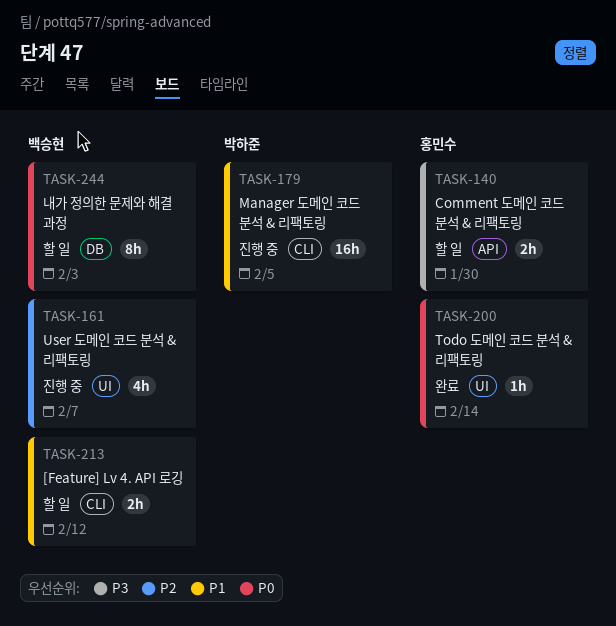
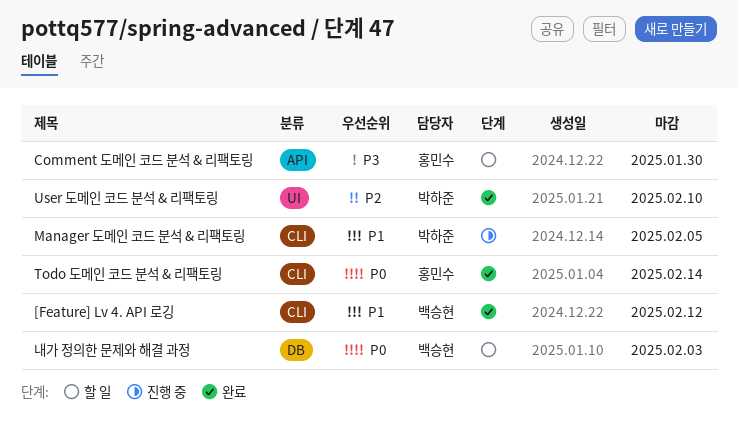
[Feature] Lv 4. API 로깅, status: 할 일 -> 완료
Todo 도메인 코드 분석 & 리팩토링, label: UI -> CLI
User 도메인 코드 분석 & 리팩토링, status: 진행 중 -> 완료
User 도메인 코드 분석 & 리팩토링, owner: 백승현 -> 박하준
User 도메인 코드 분석 & 리팩토링, due: Feb 7 -> Feb 10

